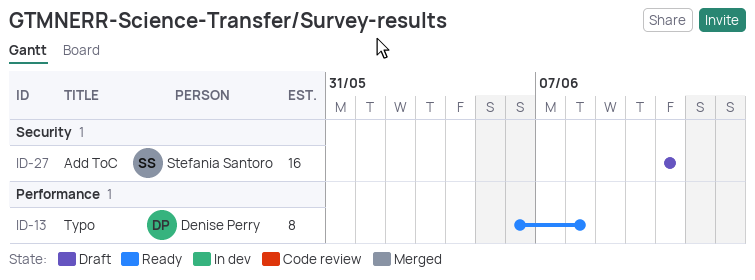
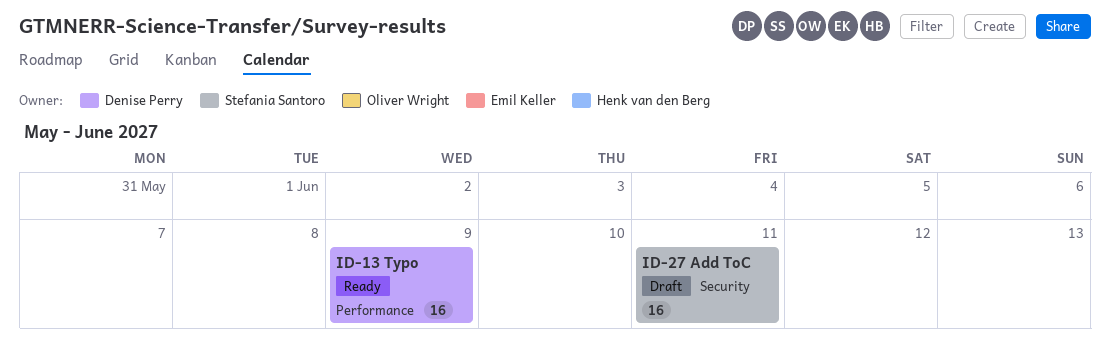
ID-13, estimate: 8 -> 16
ID-13, due: Jun 8 -> Jun 9

